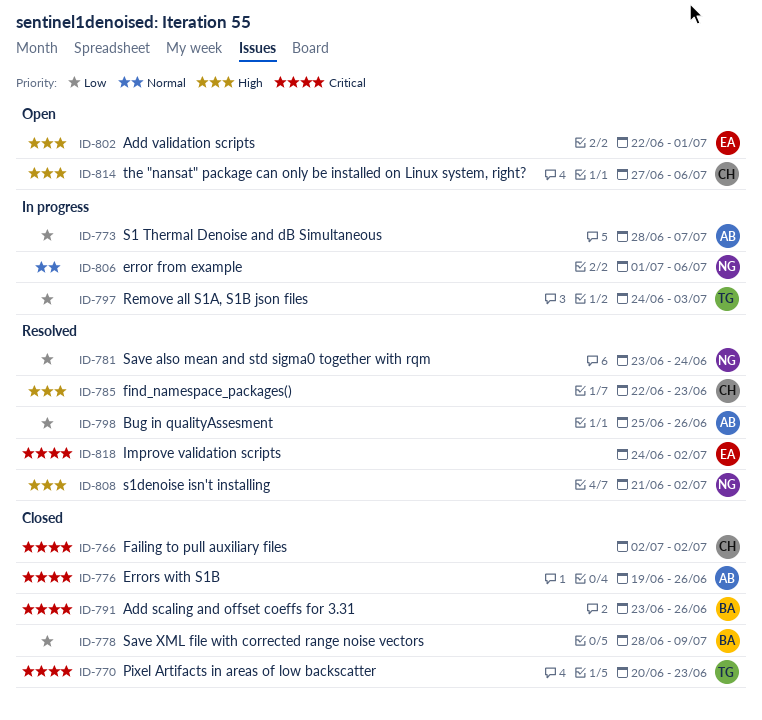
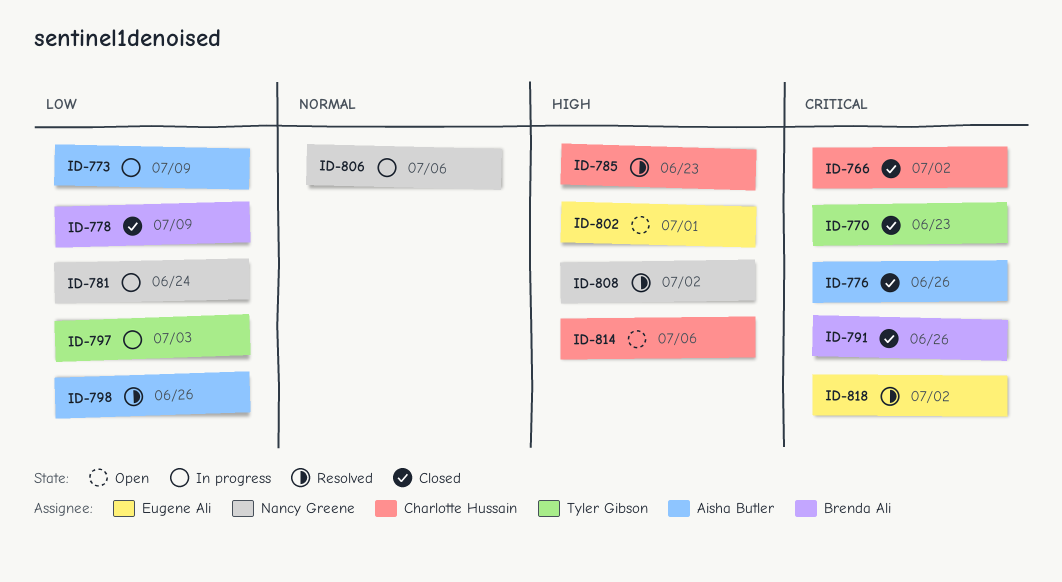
ID-773, due: Jul 7 -> Jul 9
ID-781, status: Resolved -> In progress

